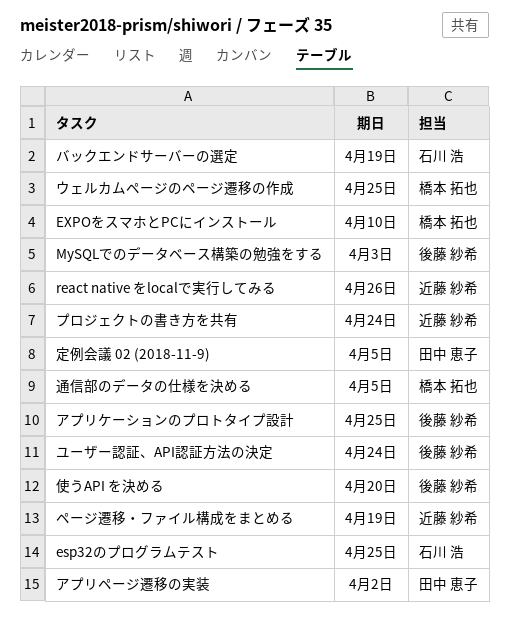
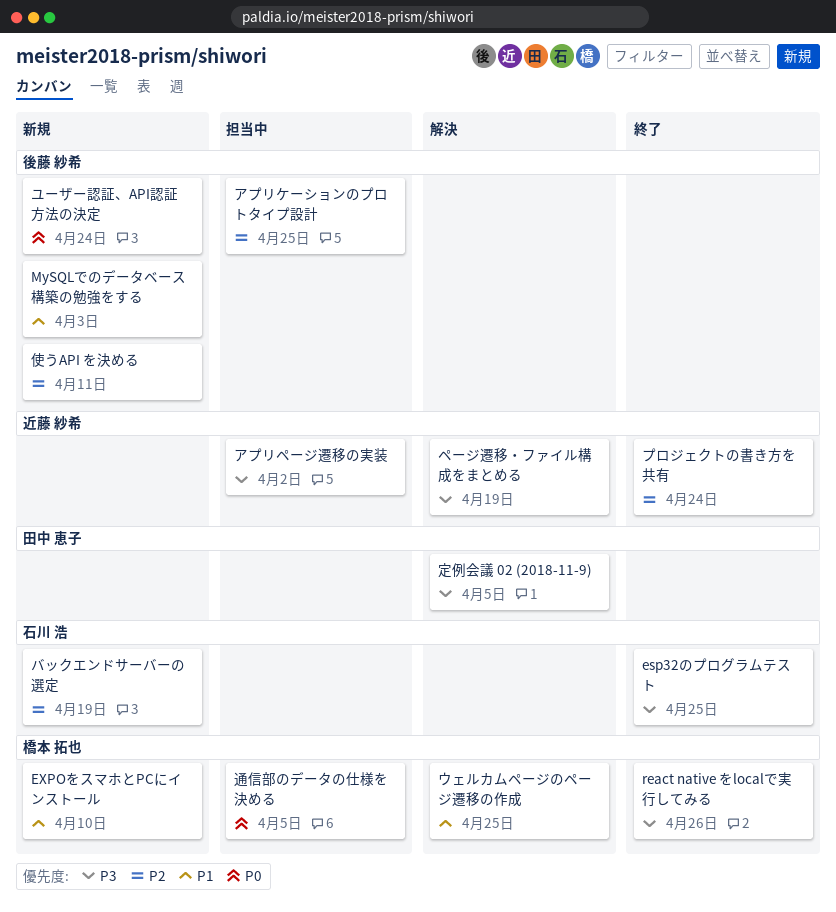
react native をlocalで実行してみる, owner: 近藤 紗希 -> 橋本 拓也
アプリページ遷移の実装, owner: 田中 恵子 -> 近藤 紗希
使うAPI を決める, due: Apr 20 -> Apr 11

